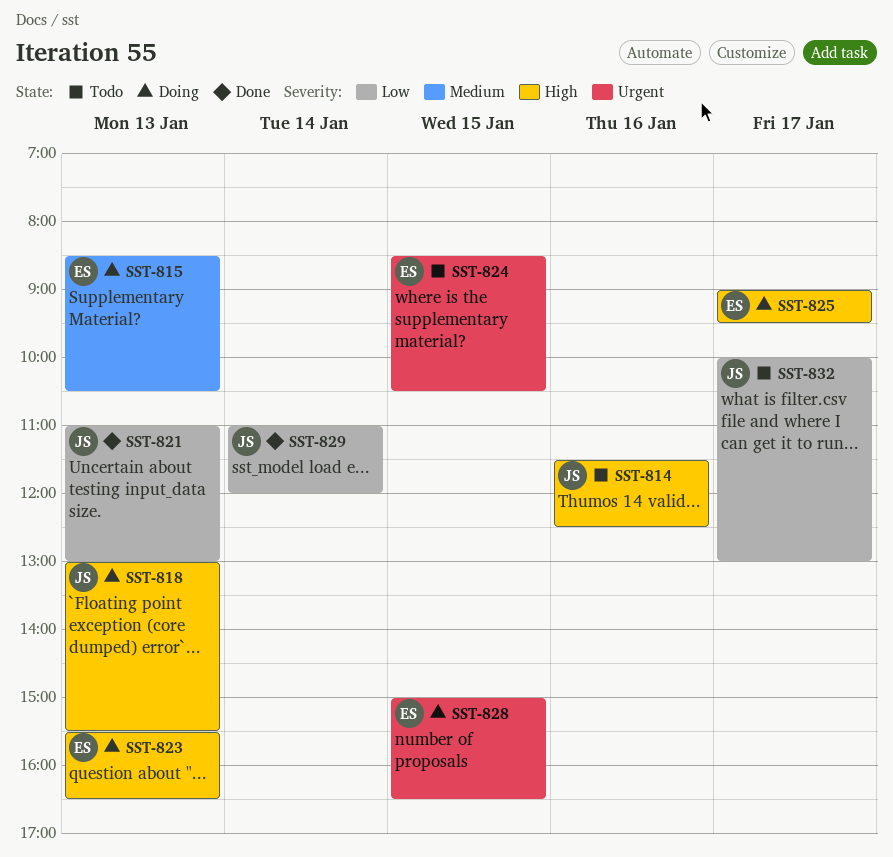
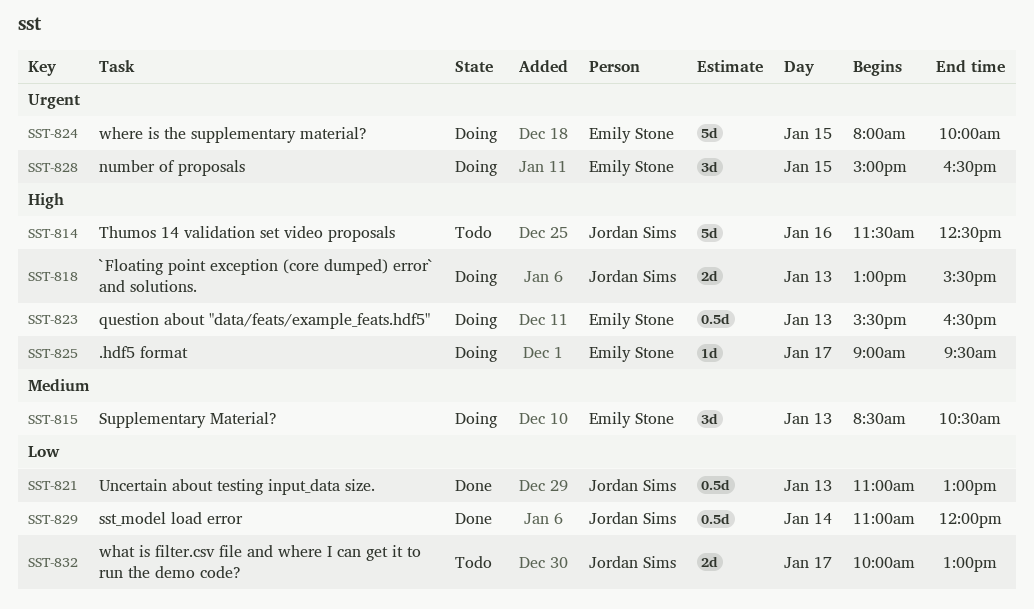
SST-824, status: Todo -> Doing
SST-824, begins: 08:30 -> 08:00
SST-824, ends: 10:30 -> 10:00

